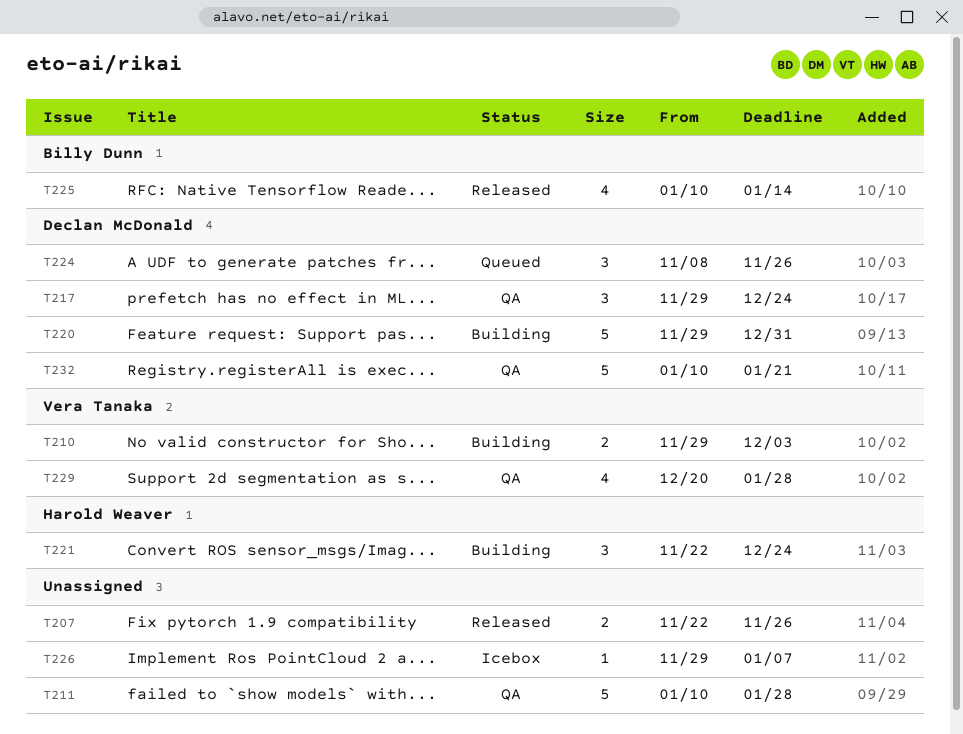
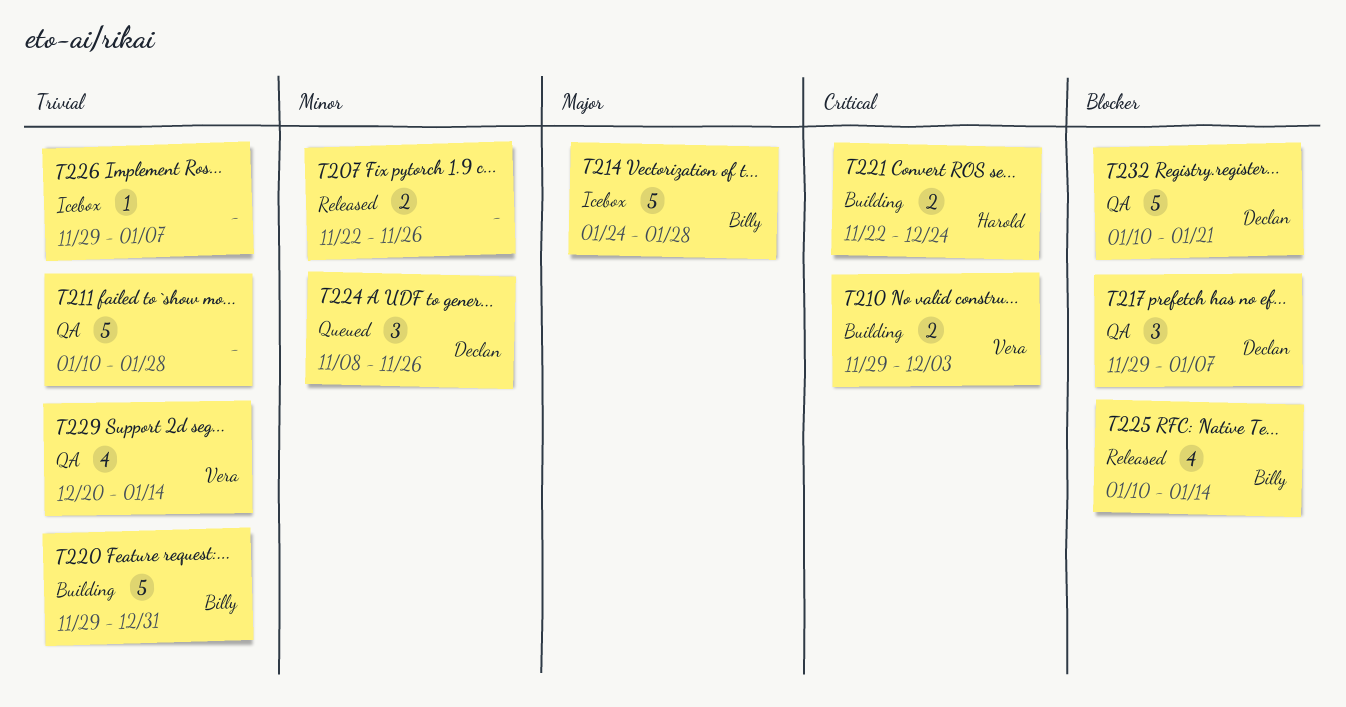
T214: none -> present
T217, due: Dec 24 -> Jan 7
T220, owner: Declan McDonald -> Billy Dunn
T221, estimate: 3 -> 2
T229, due: Jan 28 -> Jan 14

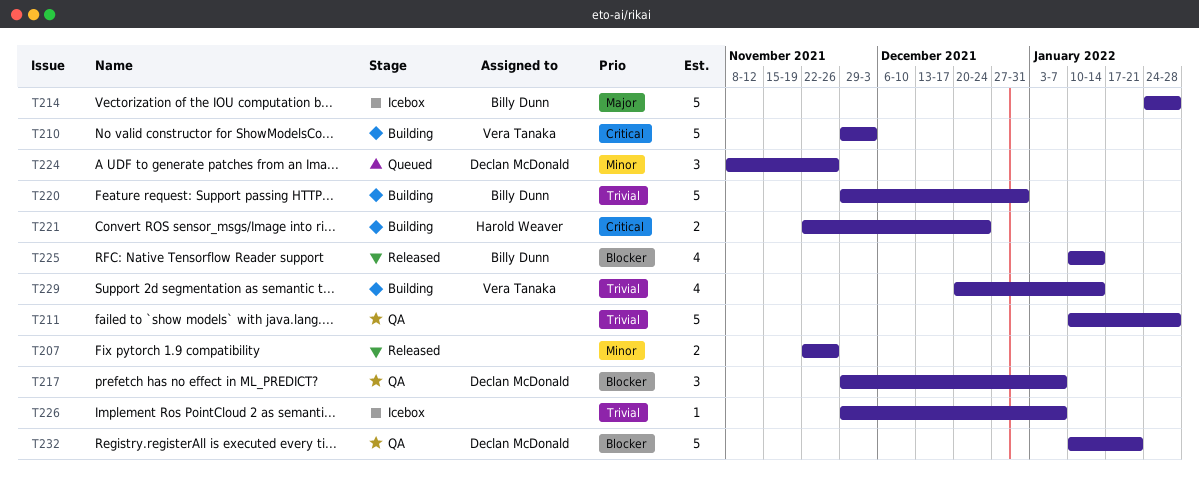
T210, estimate: 2 -> 5
T229, status: QA -> Building

